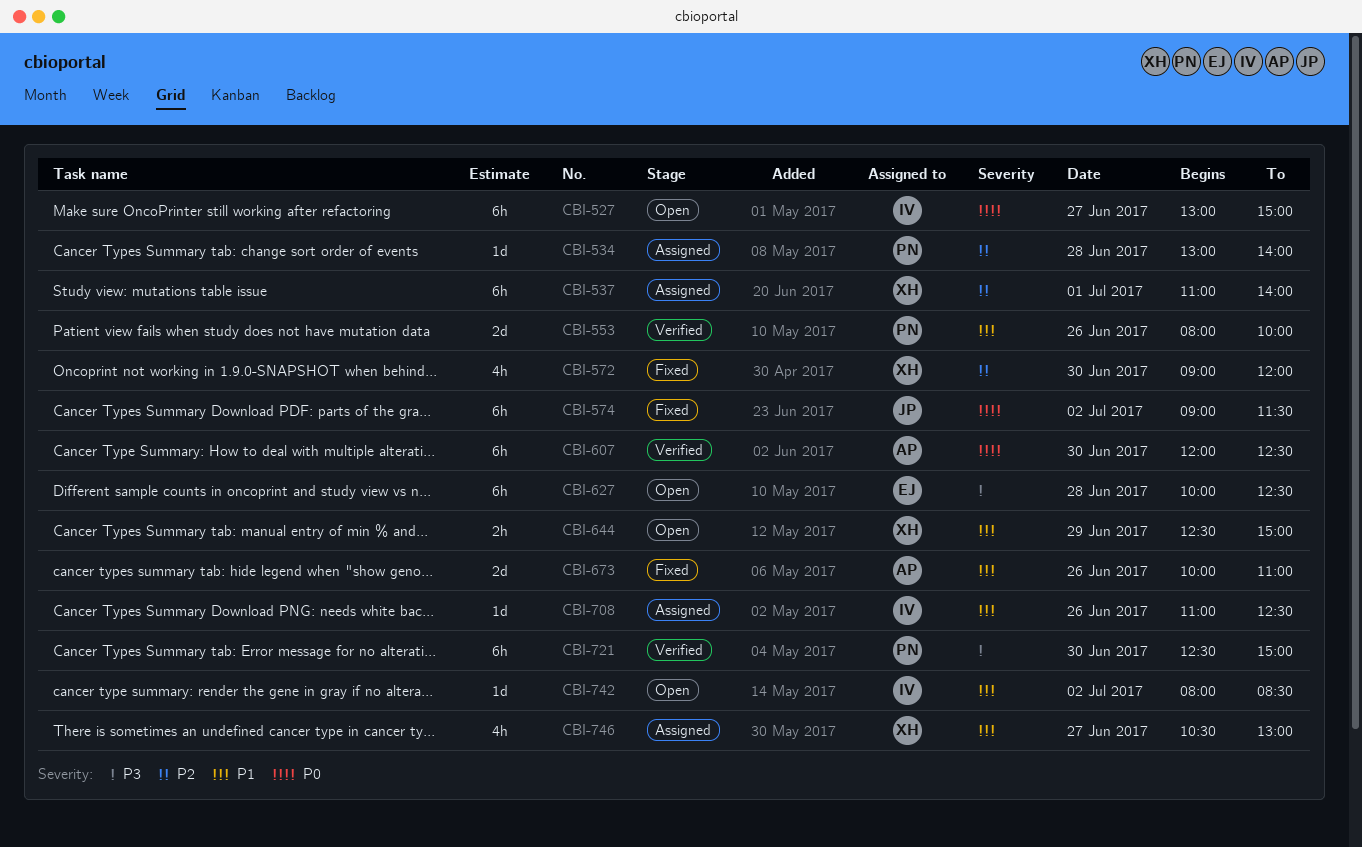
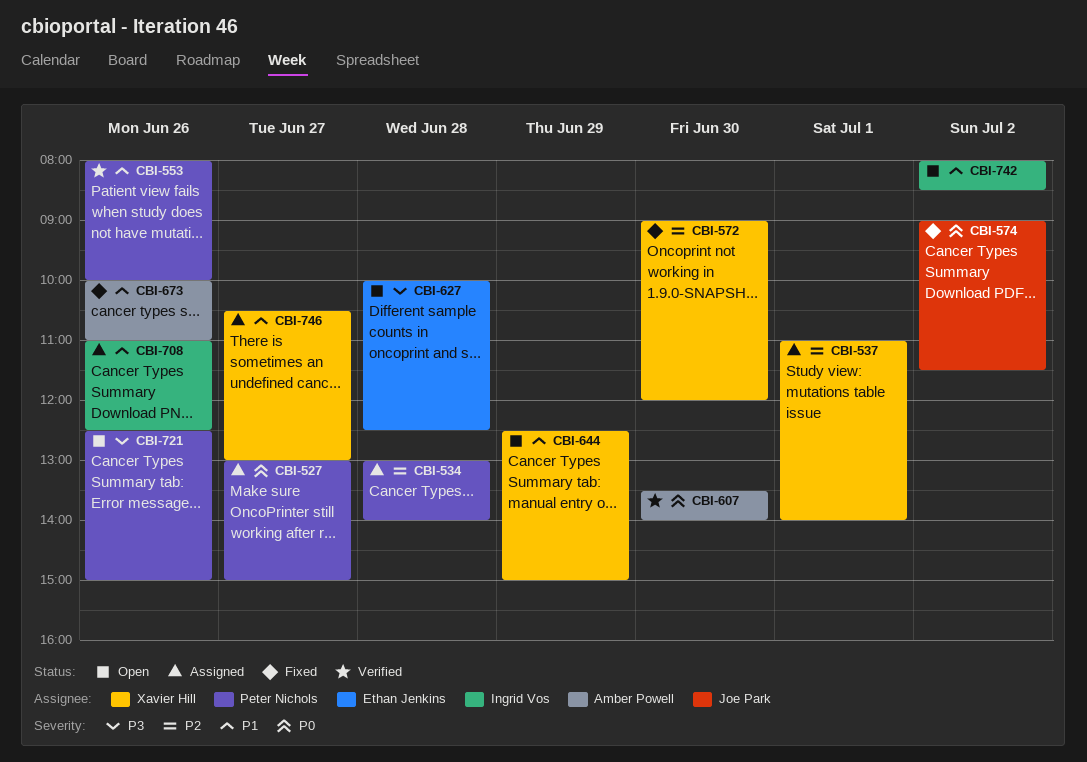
CBI-527, status: Open -> Assigned
CBI-527, owner: Ingrid Vos -> Peter Nichols
CBI-607, begins: 12:00 -> 13:30
CBI-607, ends: 12:30 -> 14:00
CBI-721, status: Verified -> Open
CBI-721, day: Jun 30 -> Jun 26

